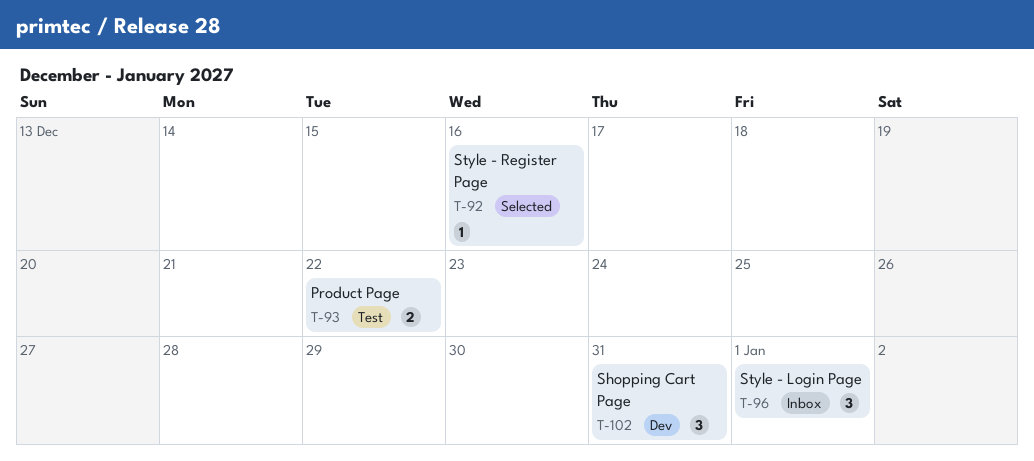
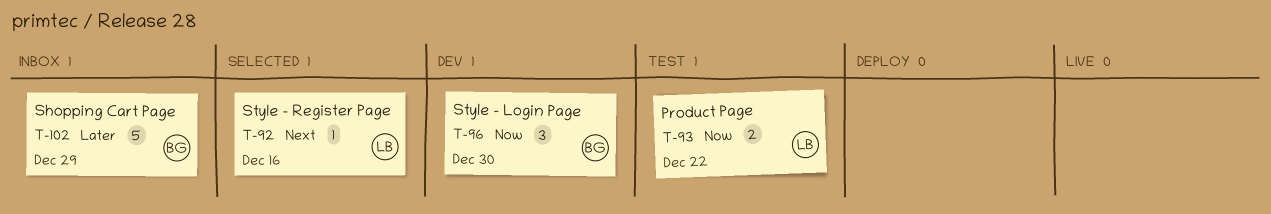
T-96, status: Inbox -> Dev
T-96, due: Jan 1 -> Dec 30
T-102, status: Dev -> Inbox
T-102, estimate: 3 -> 5
T-102, due: Dec 31 -> Dec 29

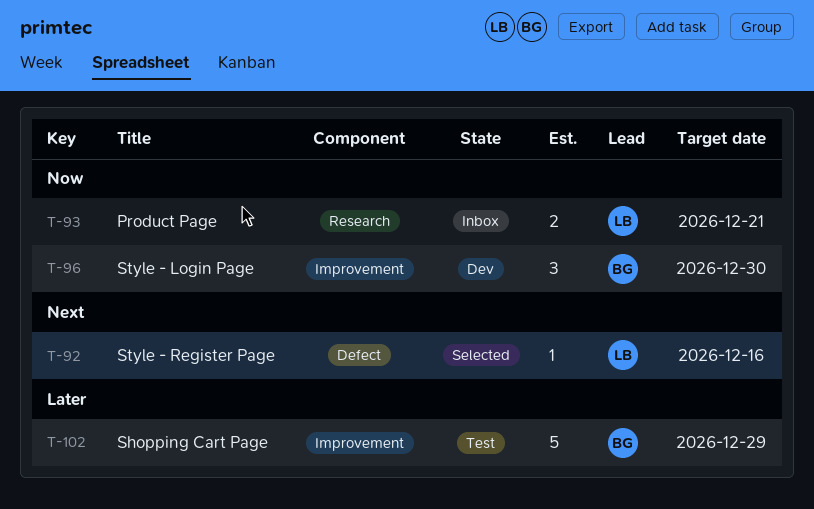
T-93, status: Test -> Inbox
T-93, due: Dec 22 -> Dec 21
T-102, status: Inbox -> Test

